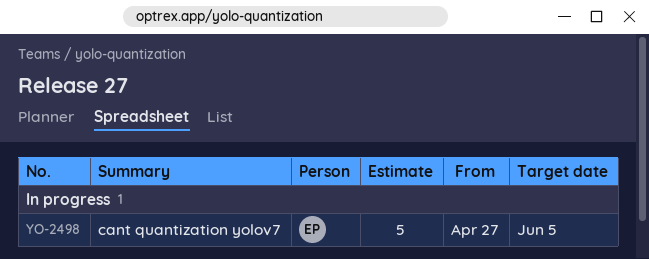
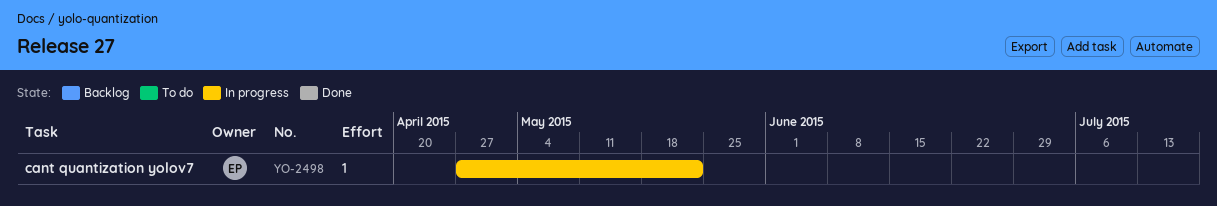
YO-2498, estimate: 5 -> 1
YO-2498, due: Jun 5 -> May 22

